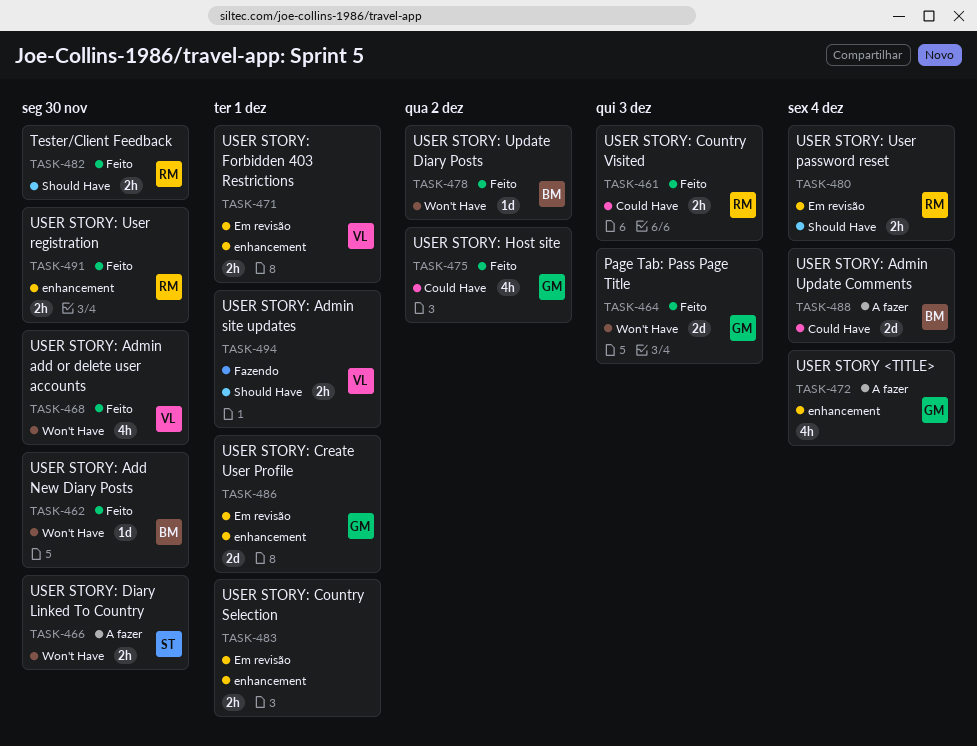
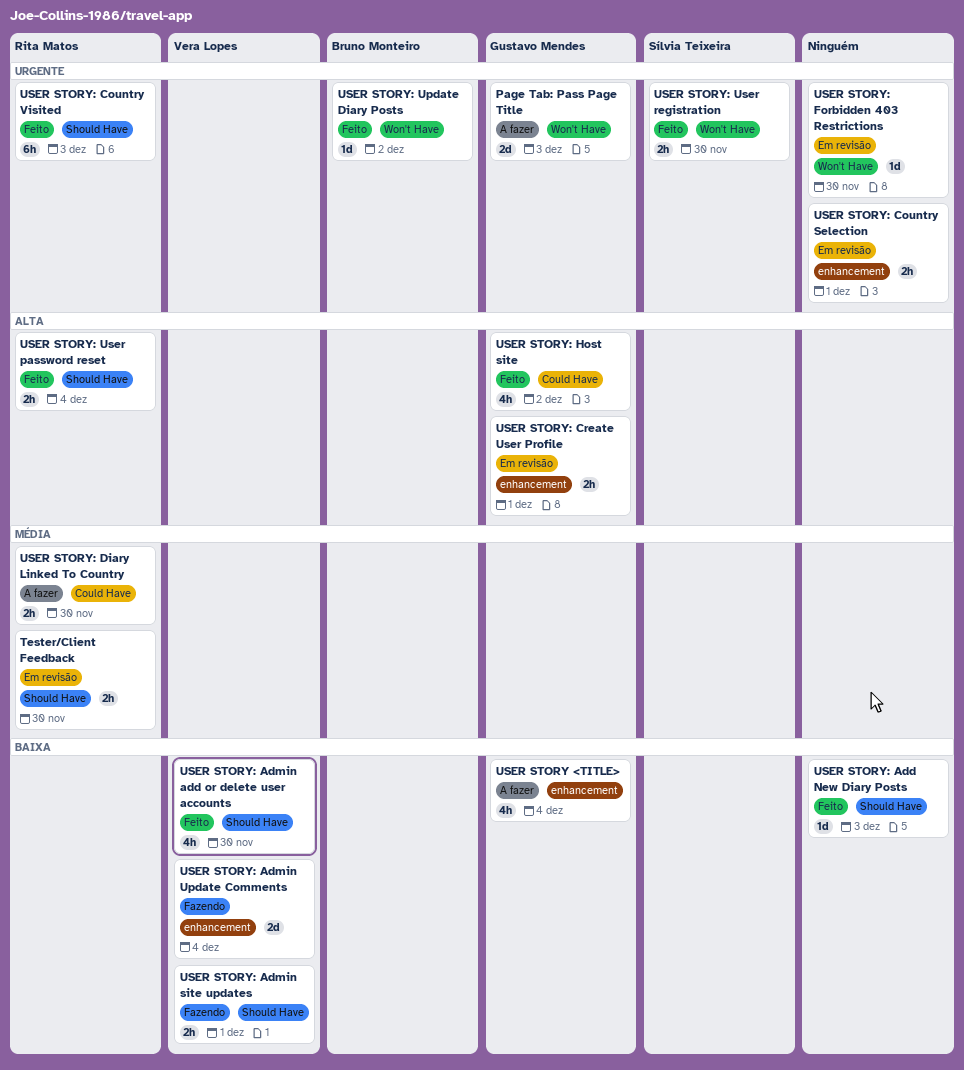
Page Tab: Pass Page Title, status: Feito -> A fazer
Tester/Client Feedback, status: Feito -> Em revisão
USER STORY: Add New Diary Posts, owner: Bruno Monteiro -> none
USER STORY: Add New Diary Posts, label: Won't Have -> Should Have
USER STORY: Add New Diary Posts, due: Nov 30 -> Dec 3
USER STORY: Admin add or delete user accounts, label: Won't Have -> Should Have
USER STORY: Admin Update Comments, status: A fazer -> Fazendo
USER STORY: Admin Update Comments, owner: Bruno Monteiro -> Vera Lopes
USER STORY: Admin Update Comments, label: Could Have -> enhancement
USER STORY: Country Visited, label: Could Have -> Should Have
USER STORY: Country Visited, estimate: 2h -> 6h
USER STORY: Create User Profile, estimate: 2d -> 2h
USER STORY: Diary Linked To Country, owner: Sílvia Teixeira -> Rita Matos
USER STORY: Diary Linked To Country, label: Won't Have -> Could Have
USER STORY: Forbidden 403 Restrictions, owner: Vera Lopes -> none
USER STORY: Forbidden 403 Restrictions, label: enhancement -> Won't Have
USER STORY: Forbidden 403 Restrictions, estimate: 2h -> 1d
USER STORY: Forbidden 403 Restrictions, due: Dec 1 -> Nov 30
USER STORY: User password reset, status: Em revisão -> Feito
USER STORY: User registration, owner: Rita Matos -> Sílvia Teixeira
USER STORY: User registration, label: enhancement -> Won't Have

